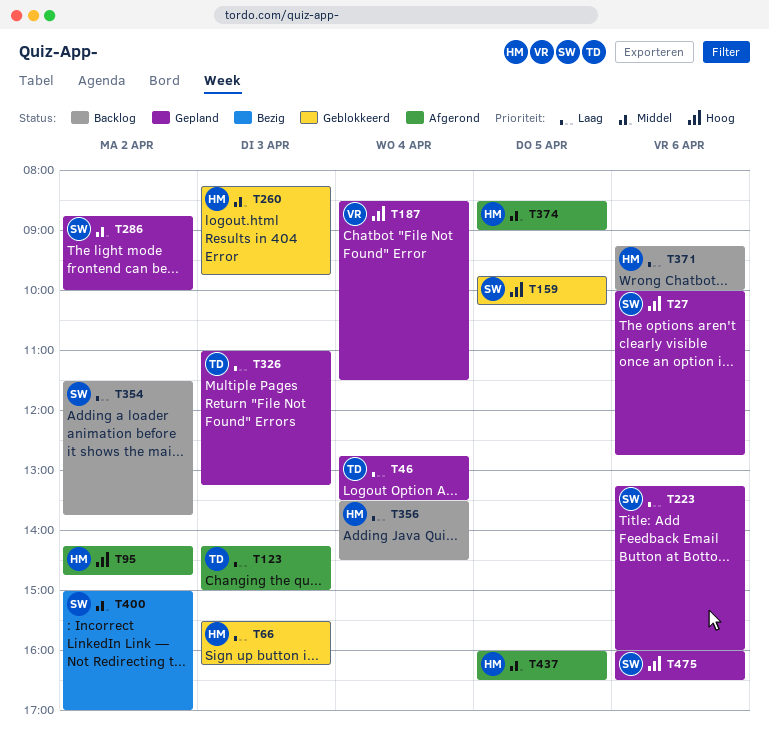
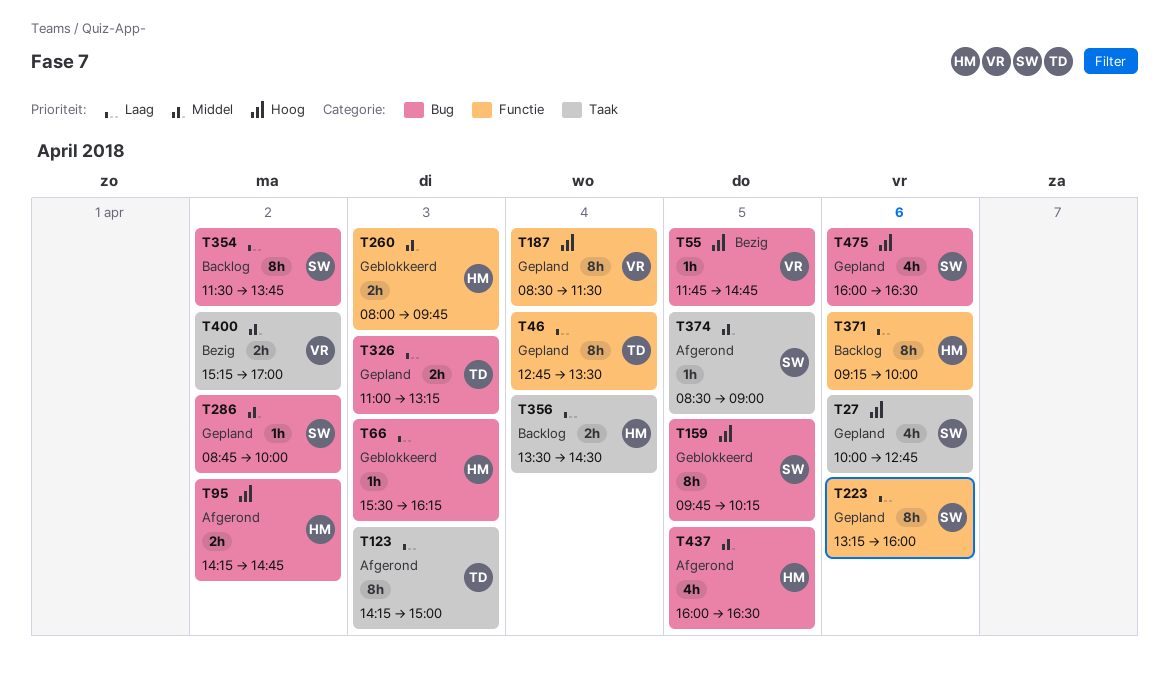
T55: none -> present
T260, begins: 08:15 -> 08:00
T374, owner: HM -> SW
T400, owner: SW -> VR
T400, begins: 15:00 -> 15:15

